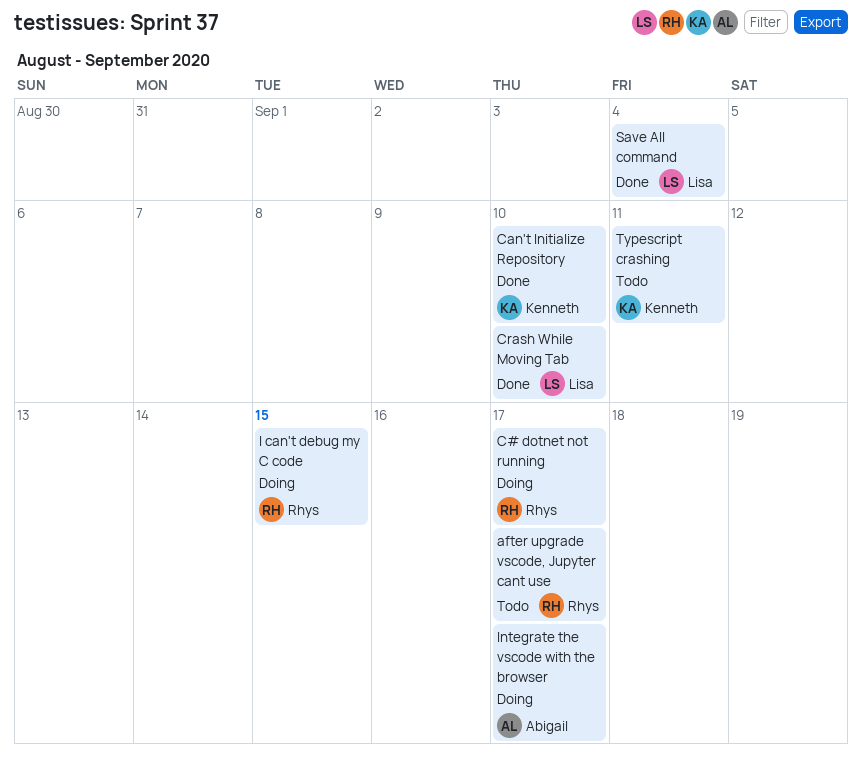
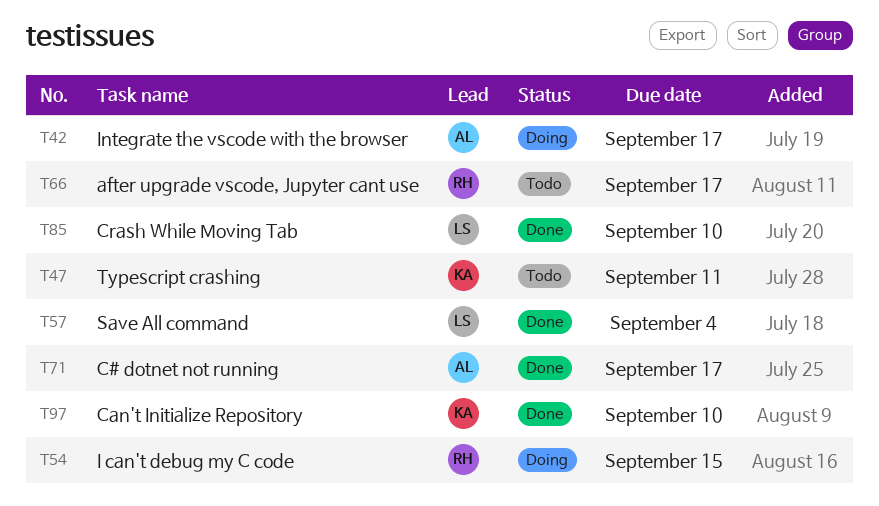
C# dotnet not running, status: Doing -> Done
C# dotnet not running, owner: Rhys -> Abigail

